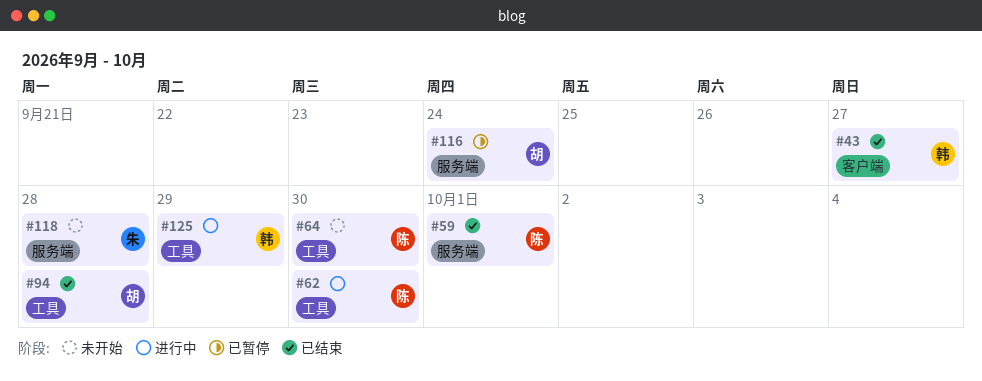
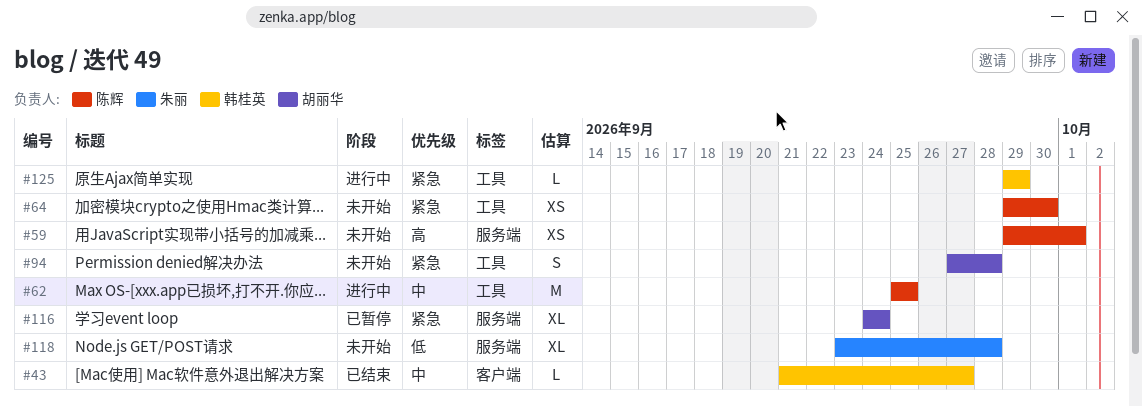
#59, status: 已结束 -> 未开始
#62, due: Sep 30 -> Sep 25
#94, status: 已结束 -> 未开始

